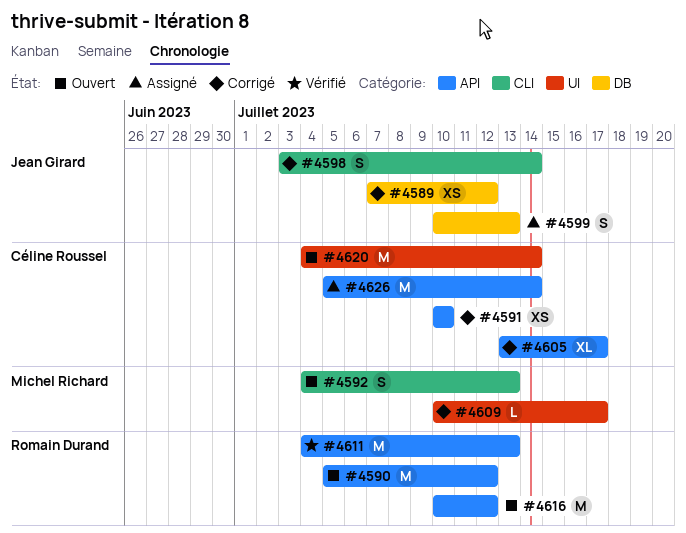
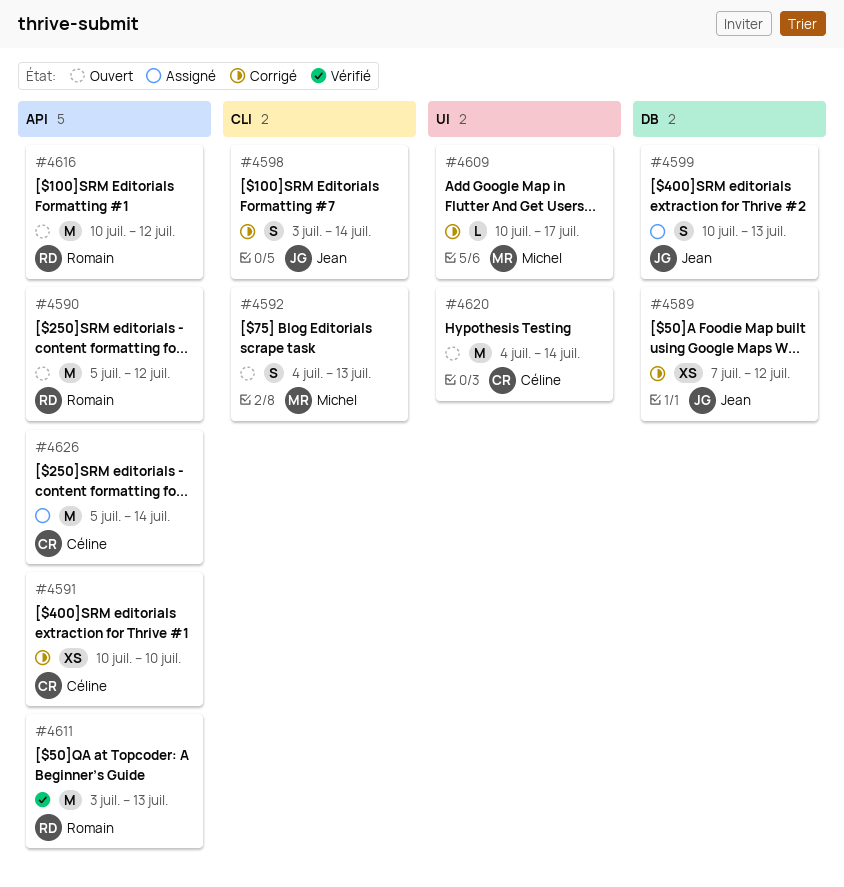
#4605: present -> none
#4611, start: Jul 4 -> Jul 3

